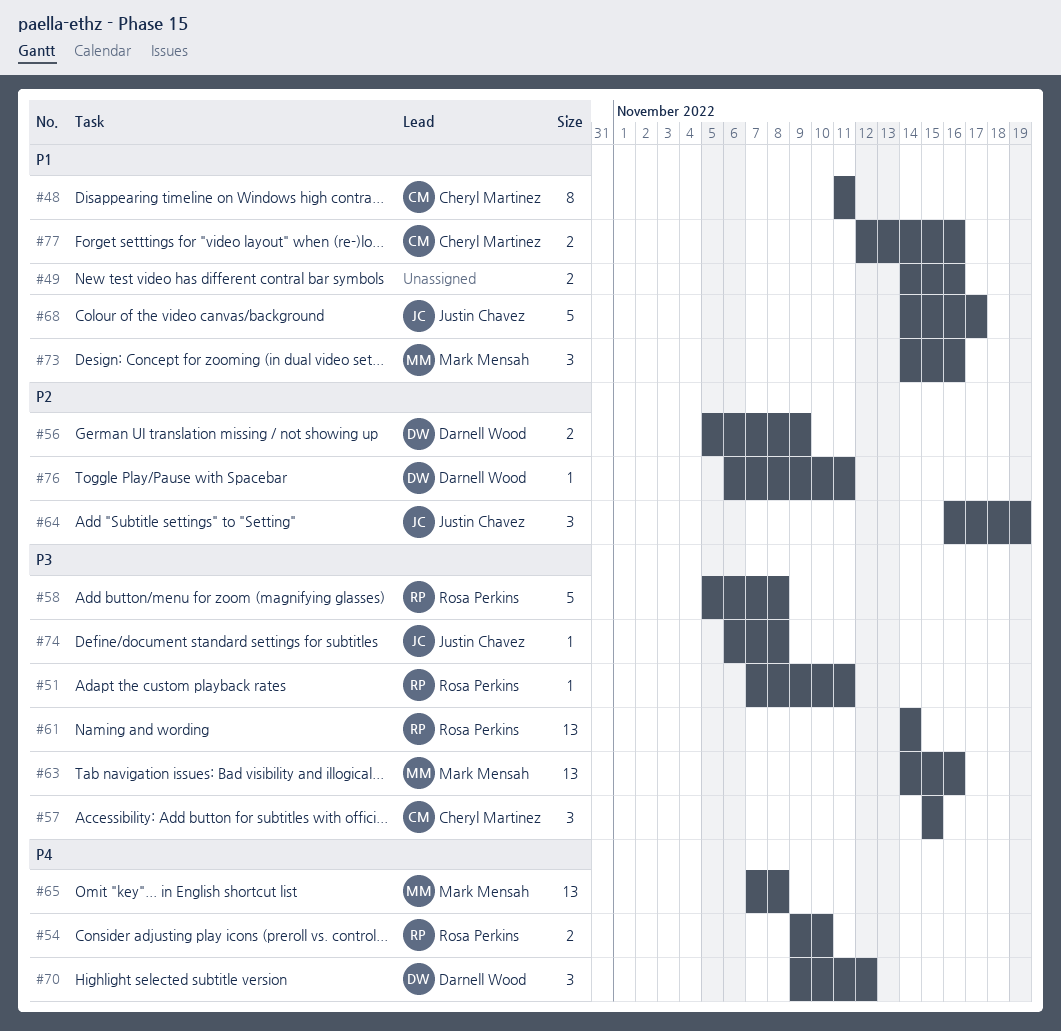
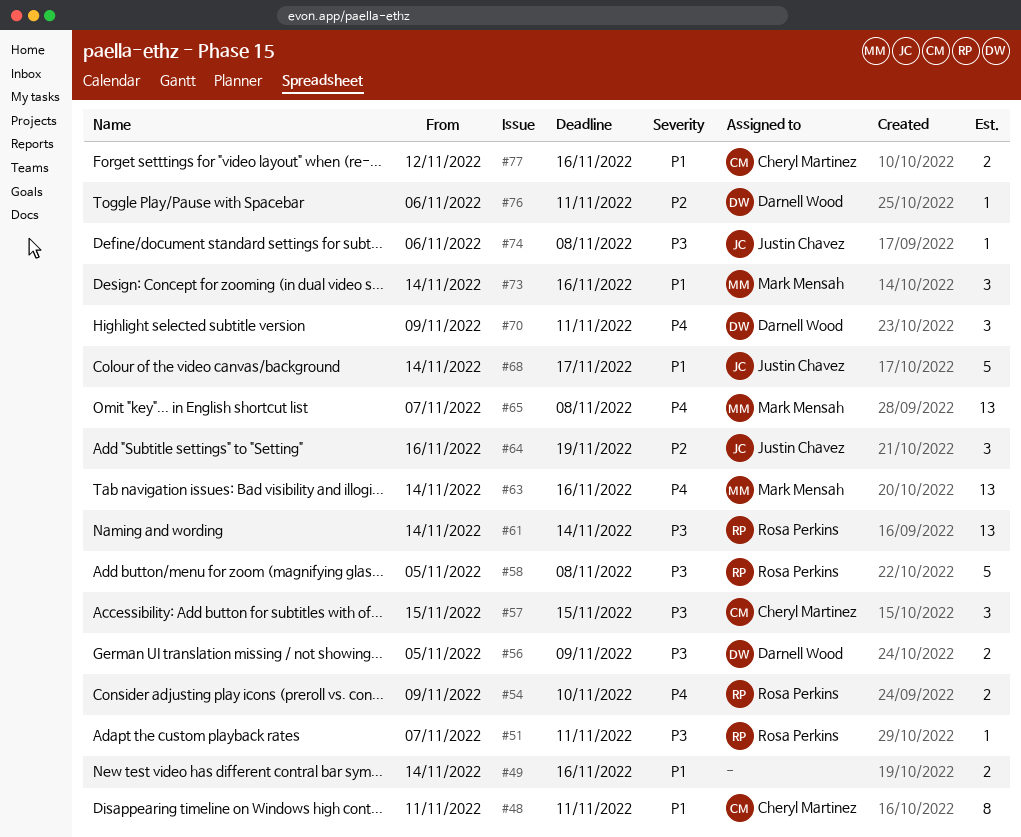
#56, priority: P2 -> P3
#63, priority: P3 -> P4
#70, due: Nov 12 -> Nov 11

